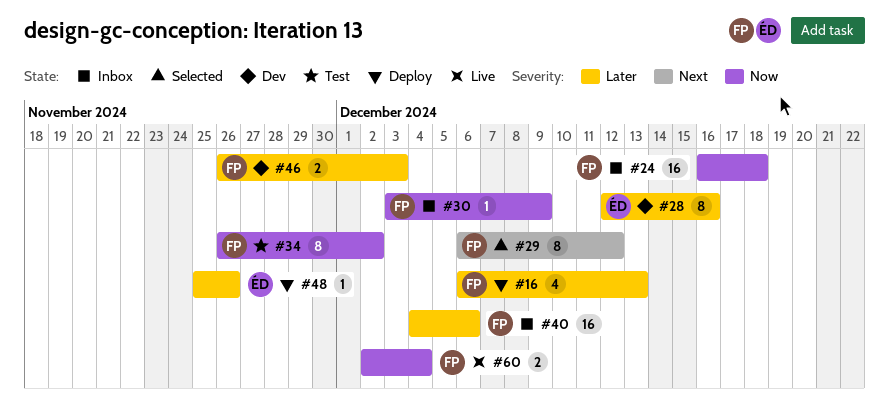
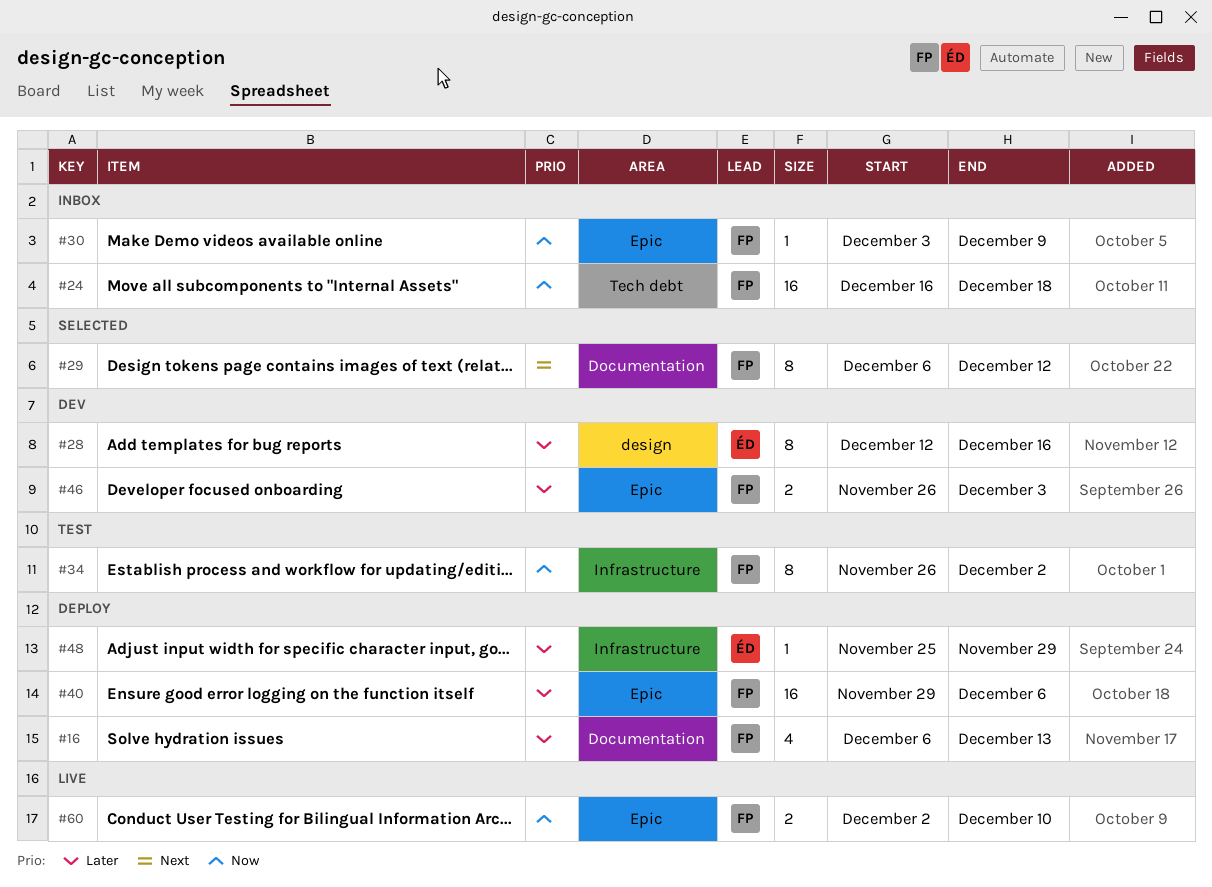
#40, status: Inbox -> Deploy
#40, start: Dec 4 -> Nov 29
#48, due: Nov 26 -> Nov 29
#60, due: Dec 4 -> Dec 10

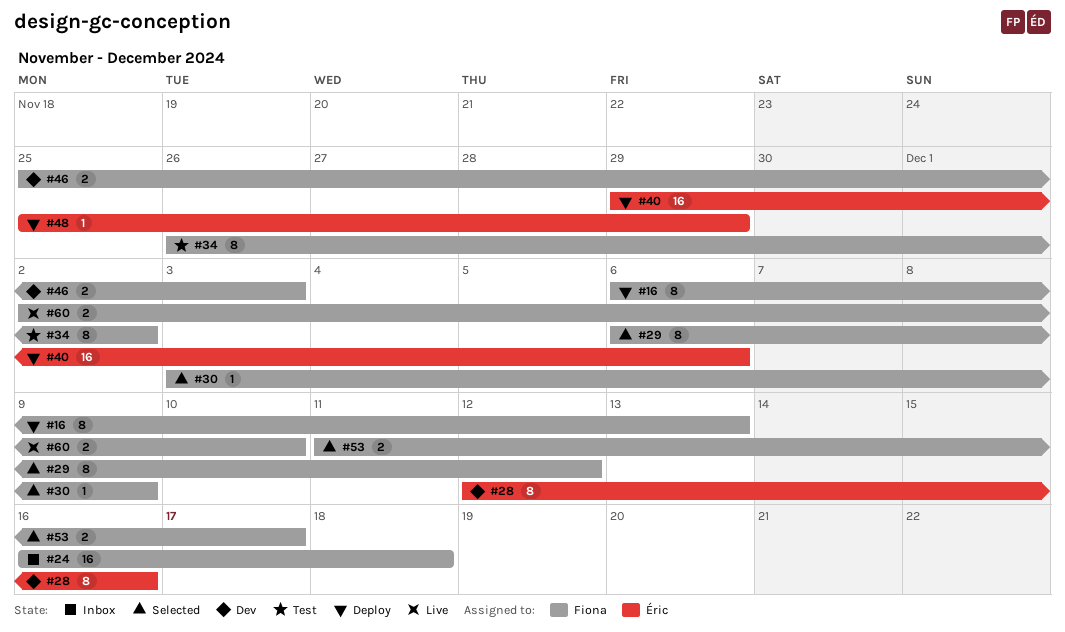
#16, estimate: 4 -> 8
#30, status: Inbox -> Selected
#40, owner: Fiona -> Éric
#46, start: Nov 26 -> Nov 25
#53: none -> present

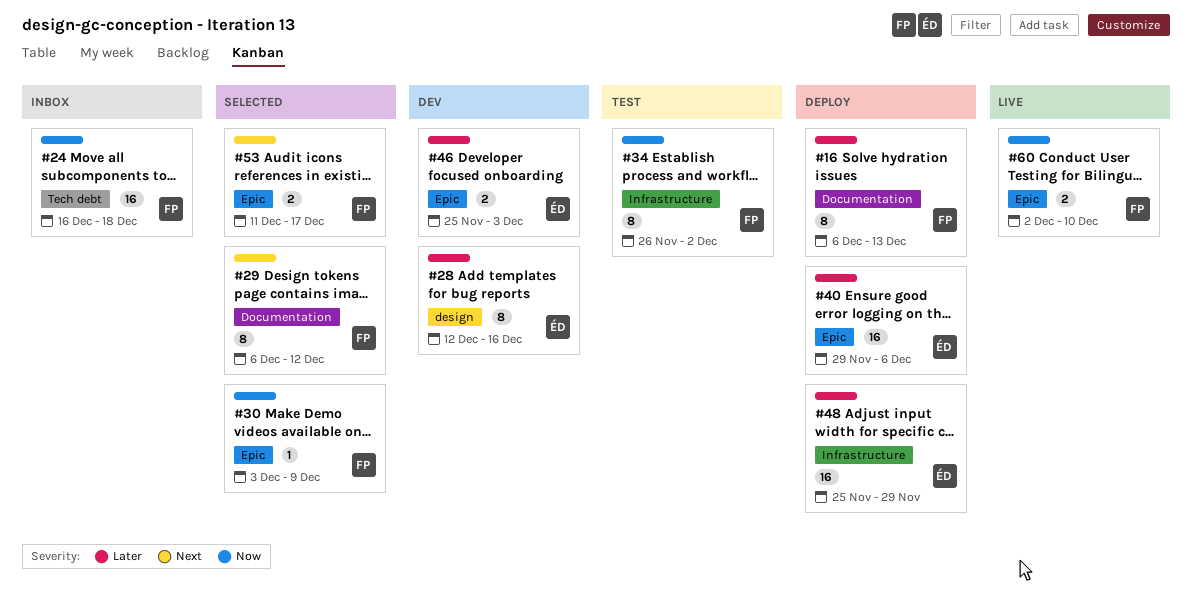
#46, owner: Fiona -> Éric
#48, estimate: 1 -> 16

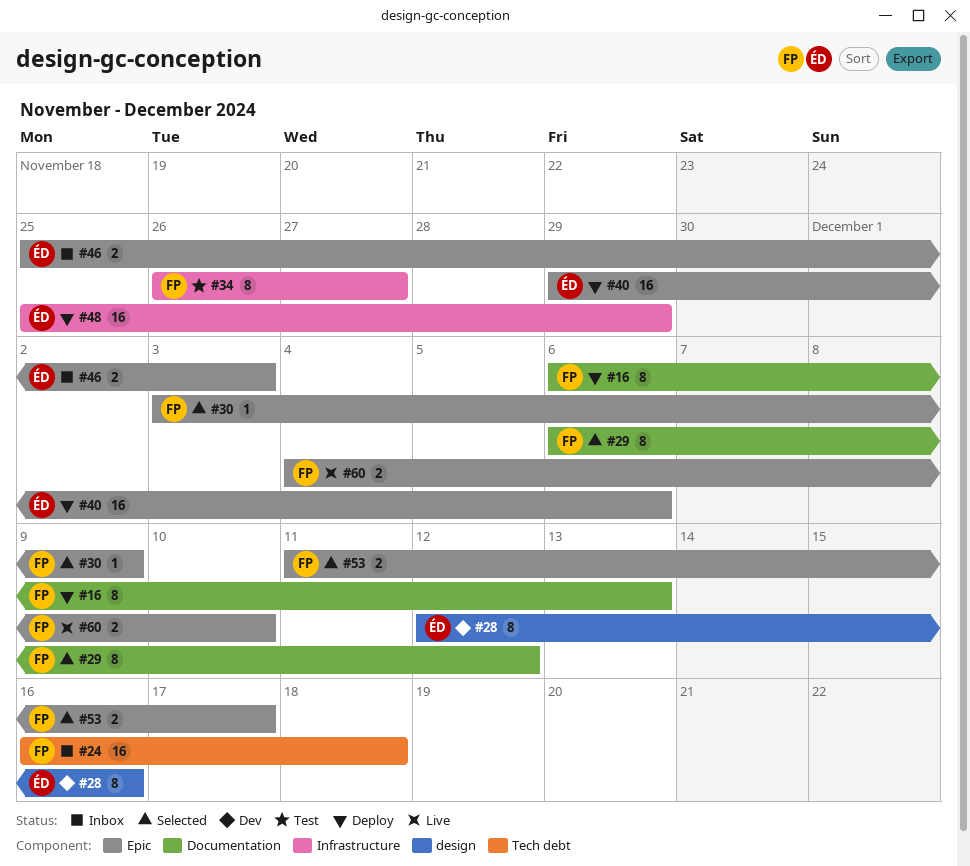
#34, due: Dec 2 -> Nov 27
#46, status: Dev -> Inbox
#60, start: Dec 2 -> Dec 4

